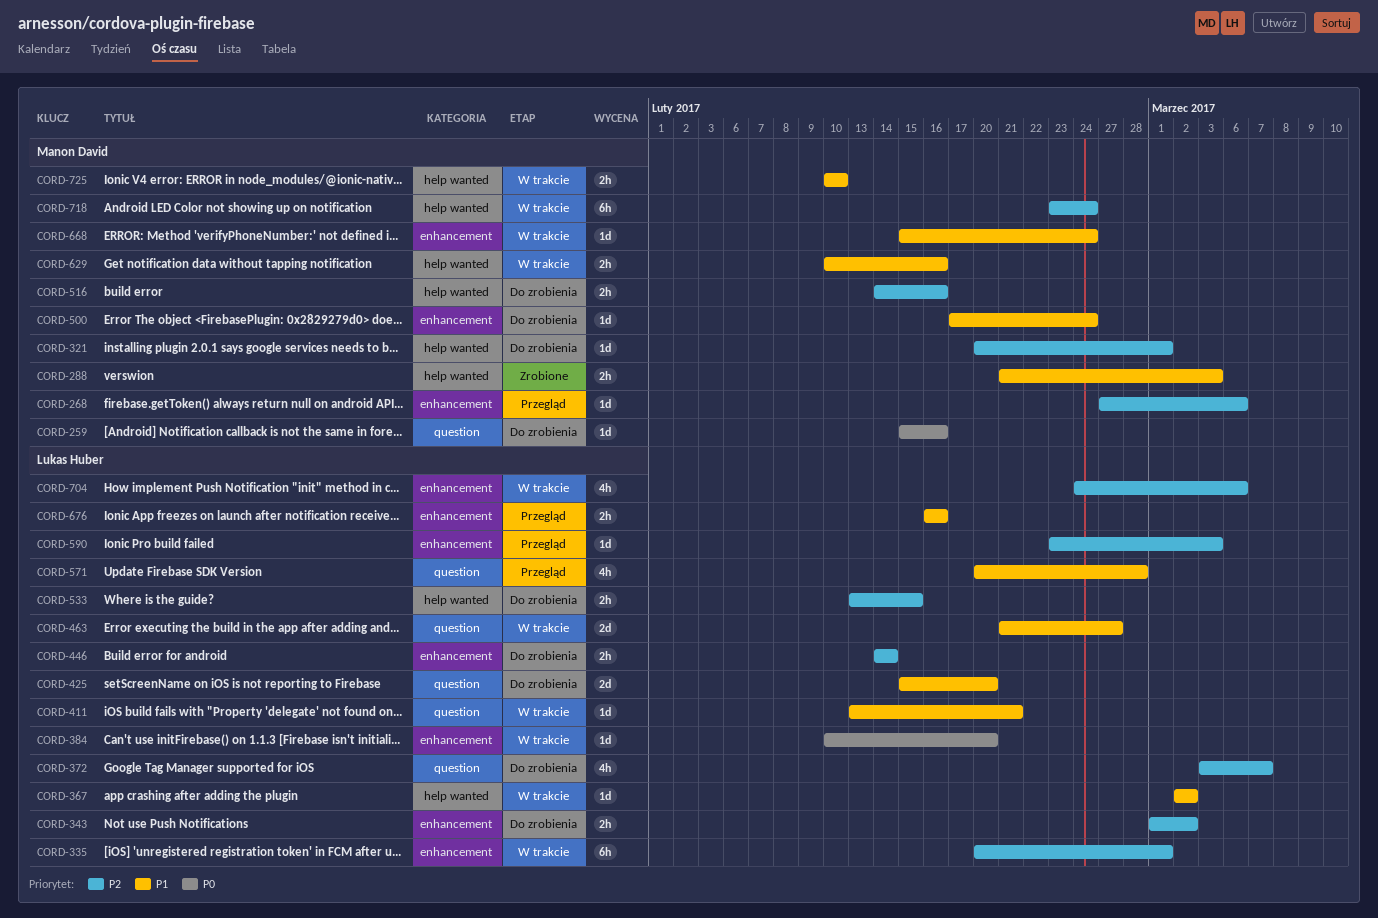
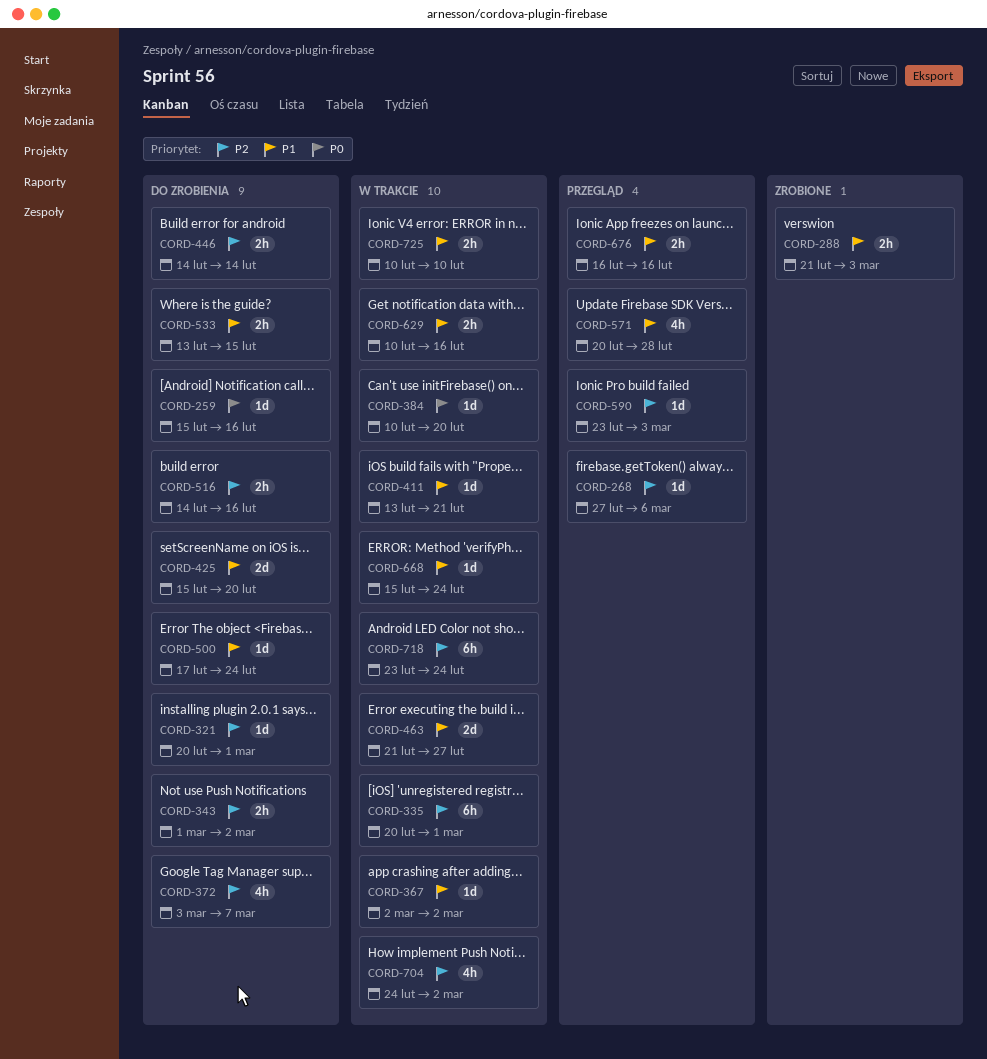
CORD-533, priority: P2 -> P1
CORD-704, due: Mar 6 -> Mar 2

